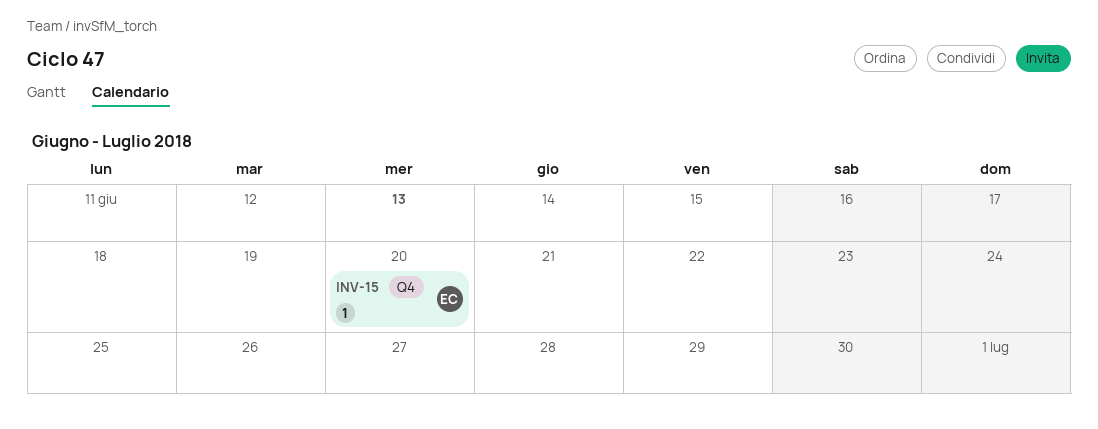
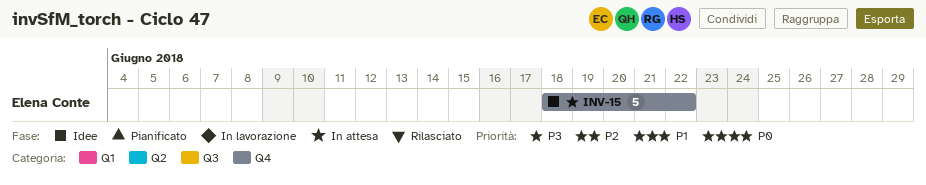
INV-15, estimate: 1 -> 5
INV-15, due: Jun 20 -> Jun 22

